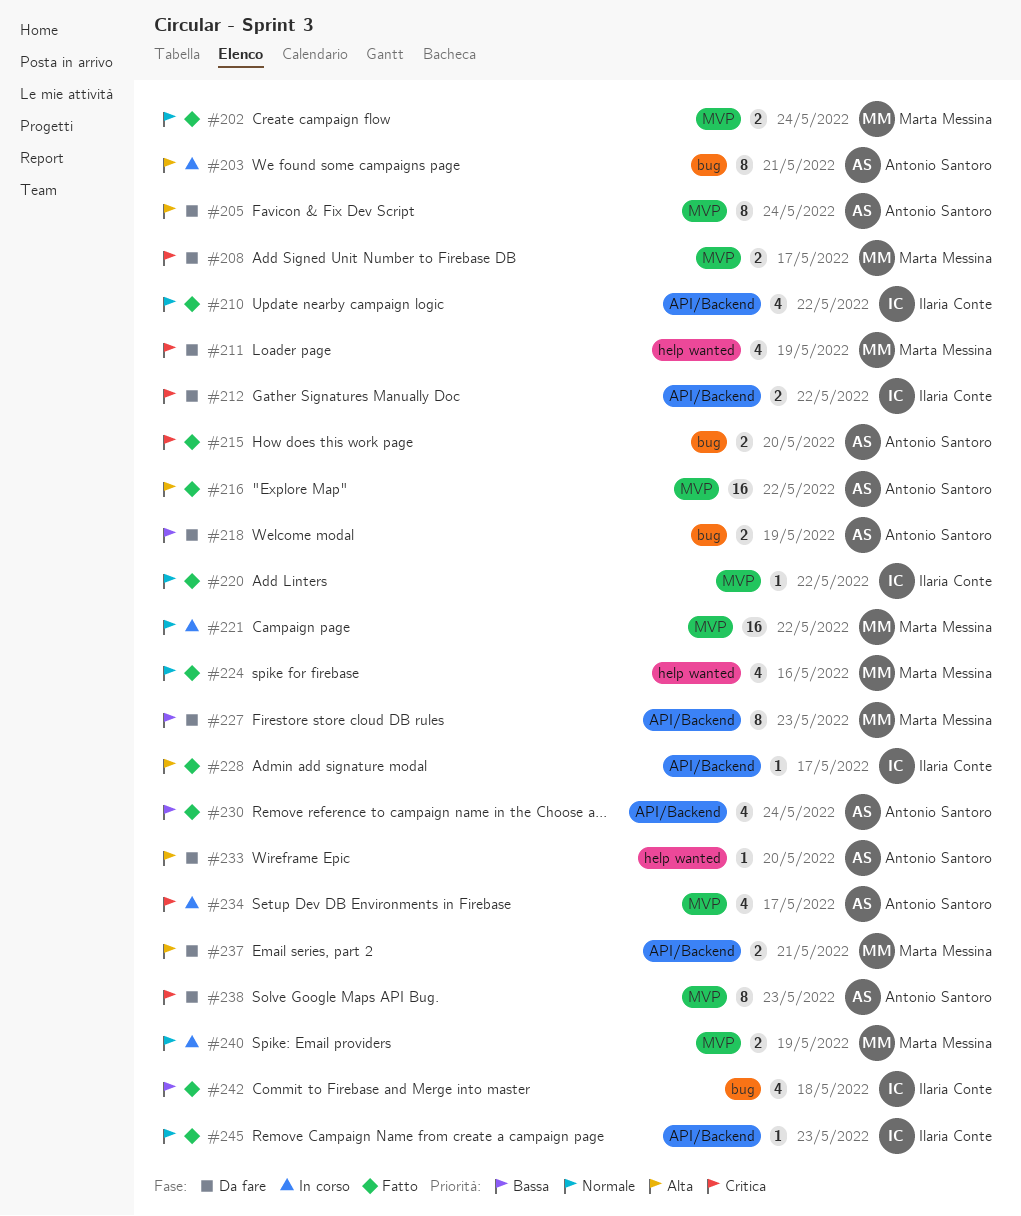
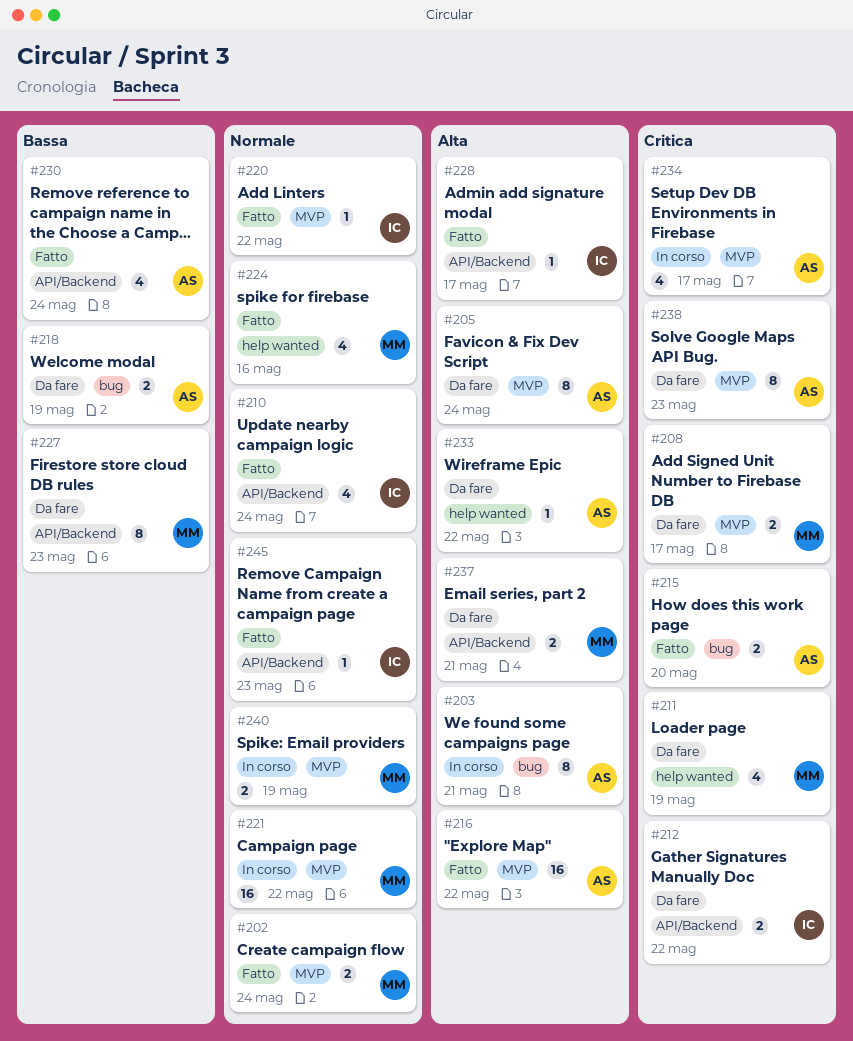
#210, due: May 22 -> May 24
#233, due: May 20 -> May 22
#242: present -> none

